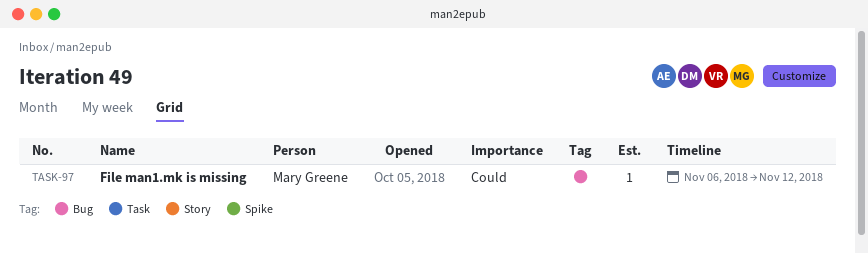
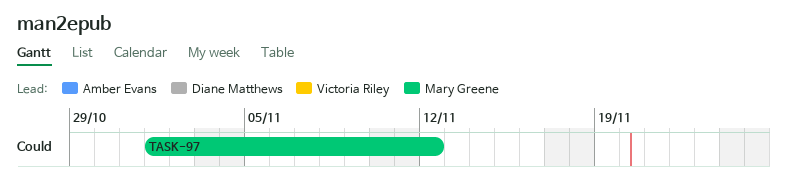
TASK-97, start: Nov 6 -> Nov 1

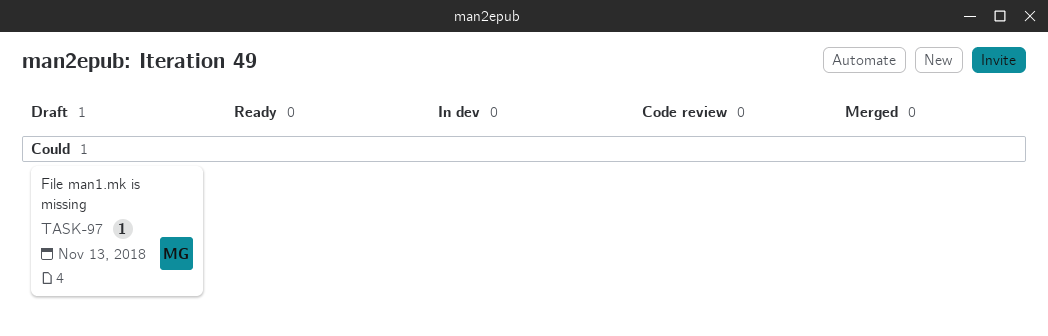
TASK-97, due: Nov 12 -> Nov 13

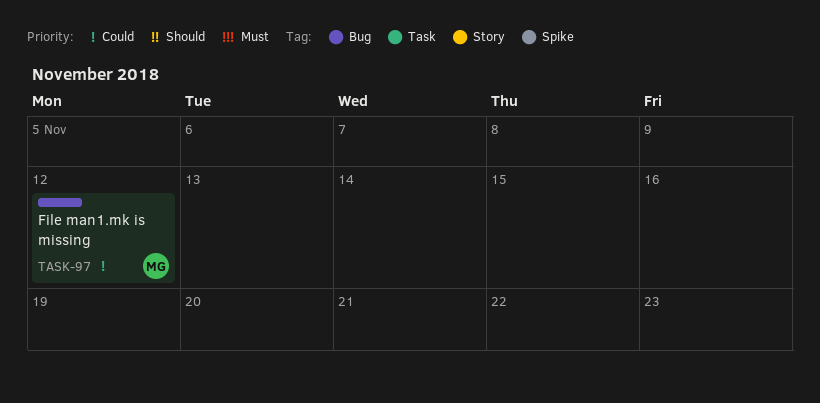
TASK-97, due: Nov 13 -> Nov 12

